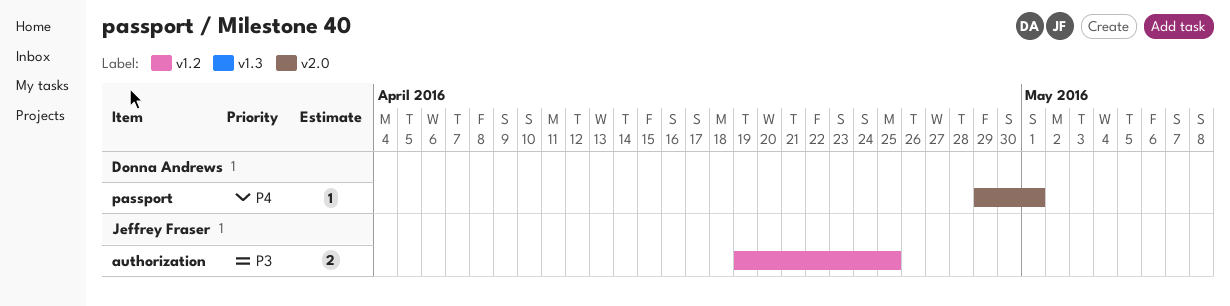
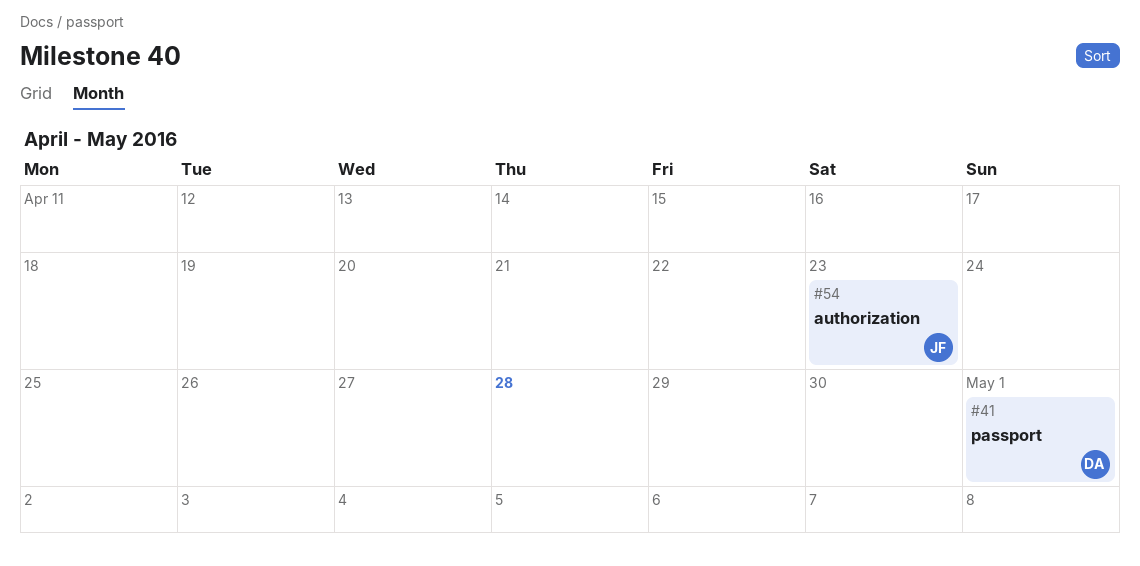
authorization, due: Apr 25 -> Apr 23

